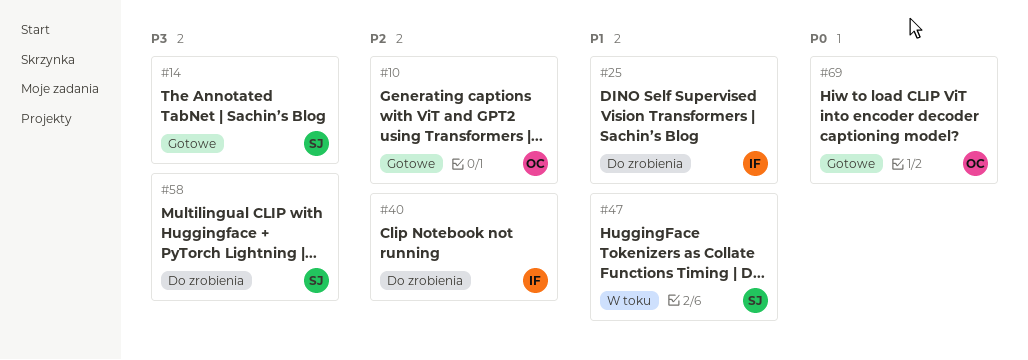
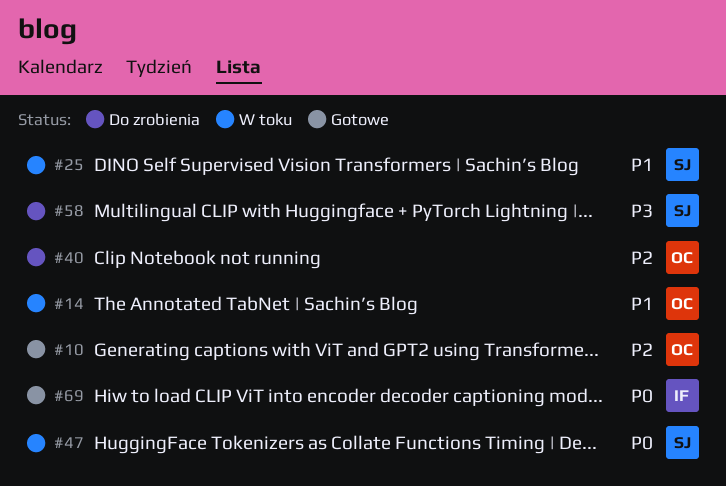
#14, status: Gotowe -> W toku
#14, owner: SJ -> OC
#14, priority: P3 -> P1
#25, status: Do zrobienia -> W toku
#25, owner: IF -> SJ
#40, owner: IF -> OC
#47, priority: P1 -> P0
#69, owner: OC -> IF

